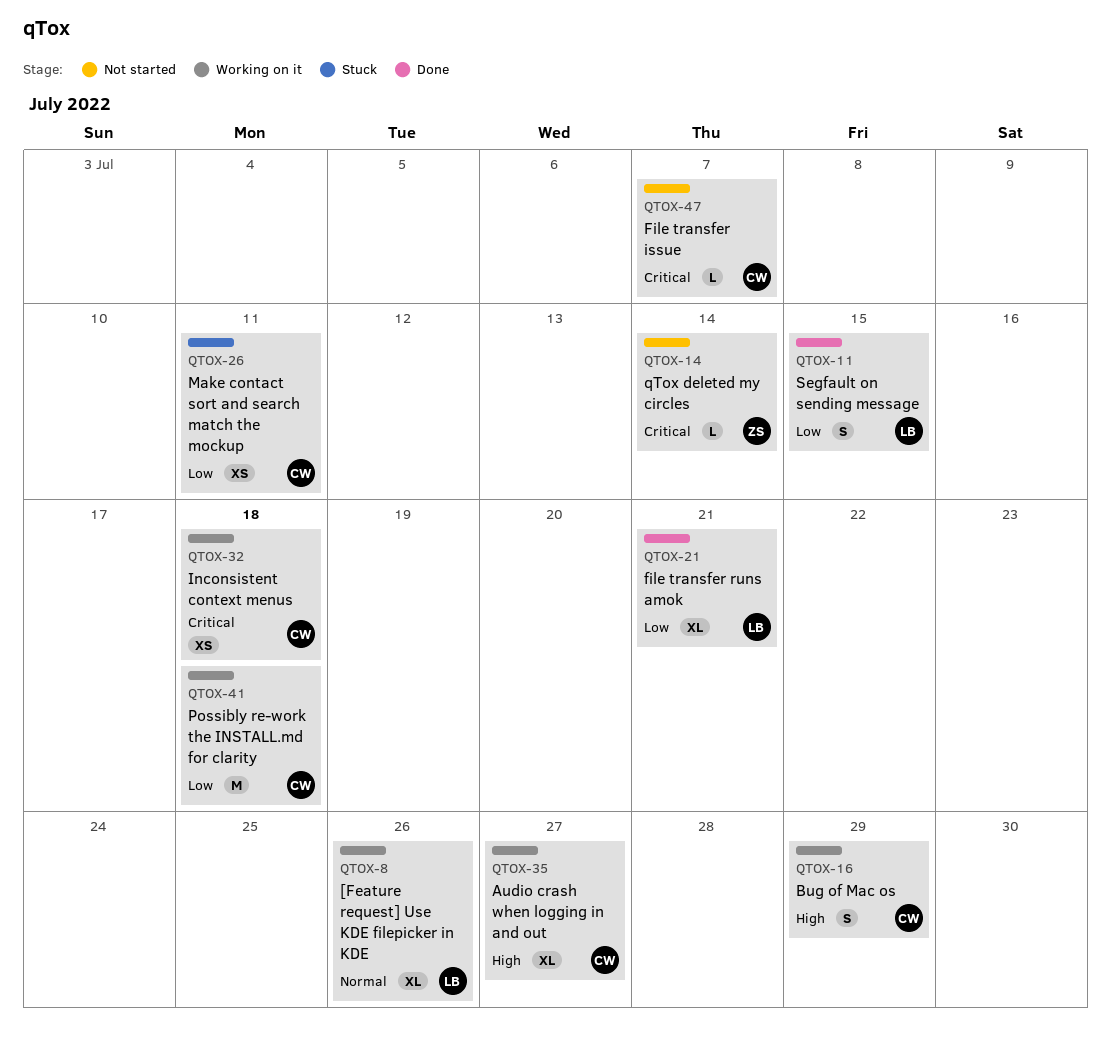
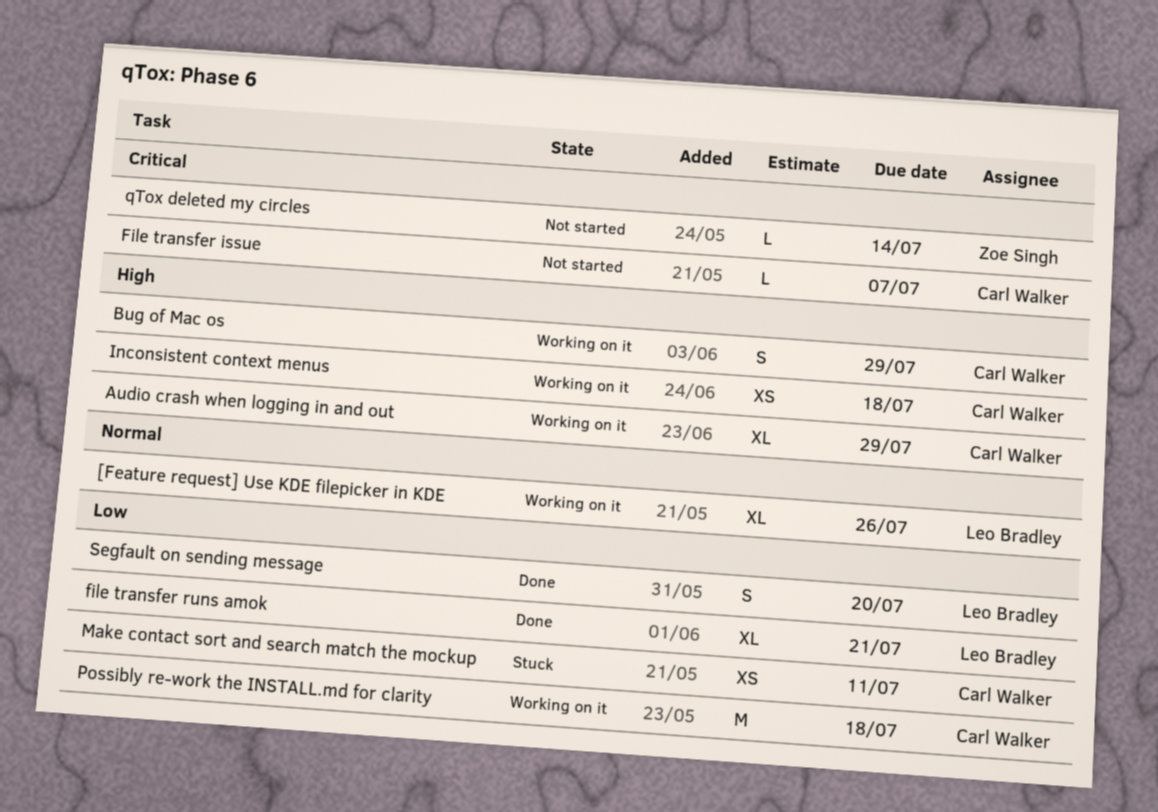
Audio crash when logging in and out, due: Jul 27 -> Jul 29
Inconsistent context menus, priority: Critical -> High
Segfault on sending message, due: Jul 15 -> Jul 20

